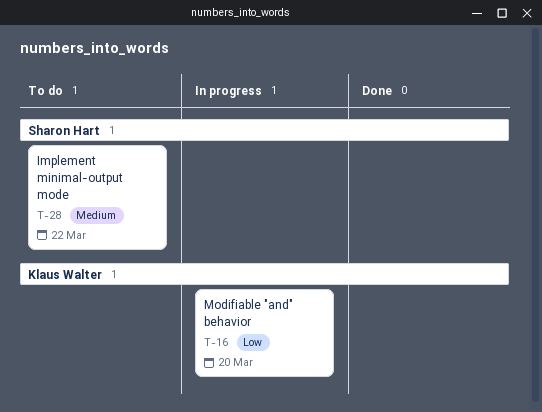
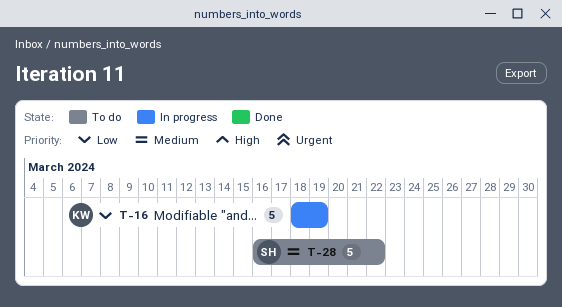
T-16, due: Mar 20 -> Mar 19

